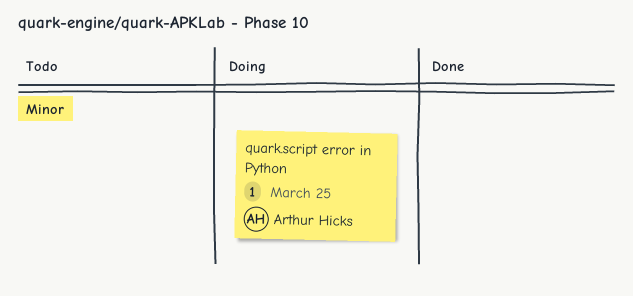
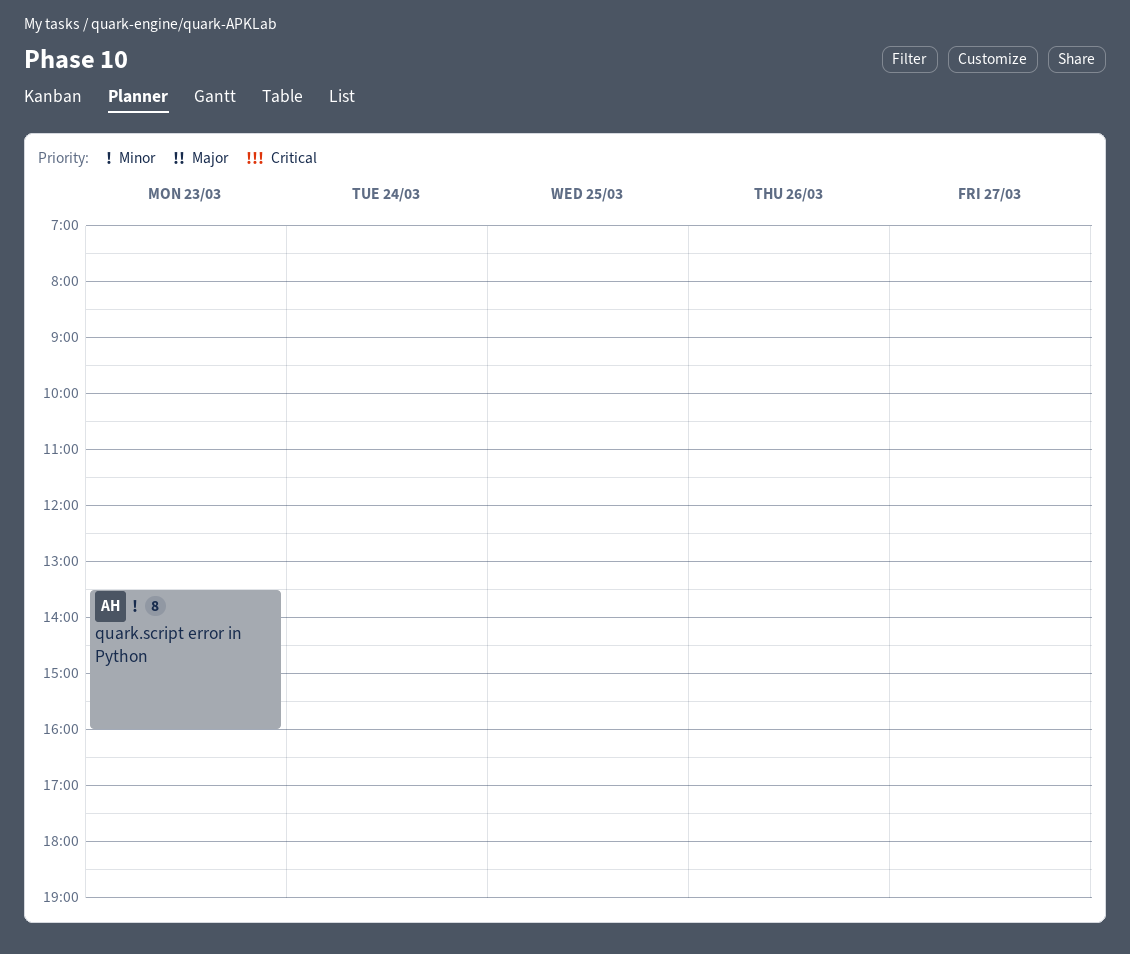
quark.script error in Python, estimate: 1 -> 8
quark.script error in Python, day: Mar 25 -> Mar 23

